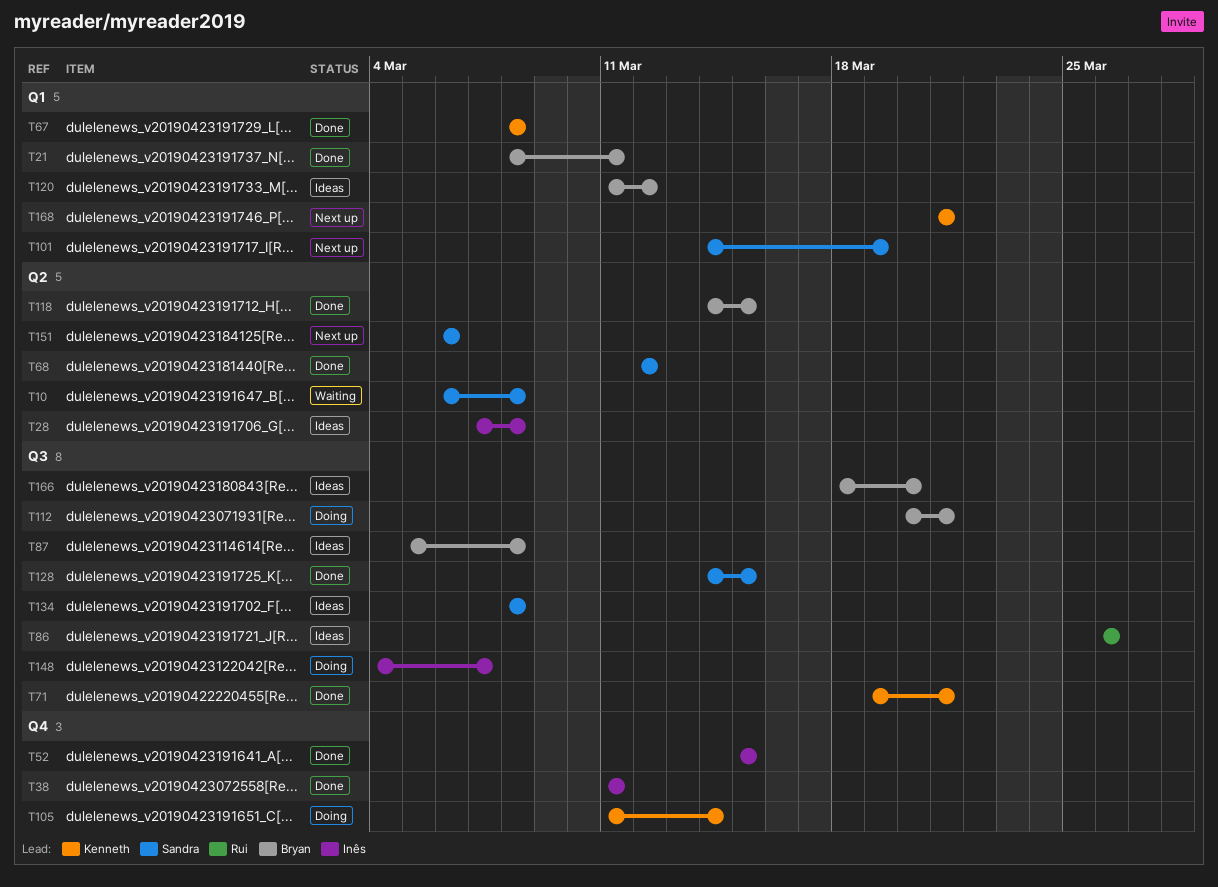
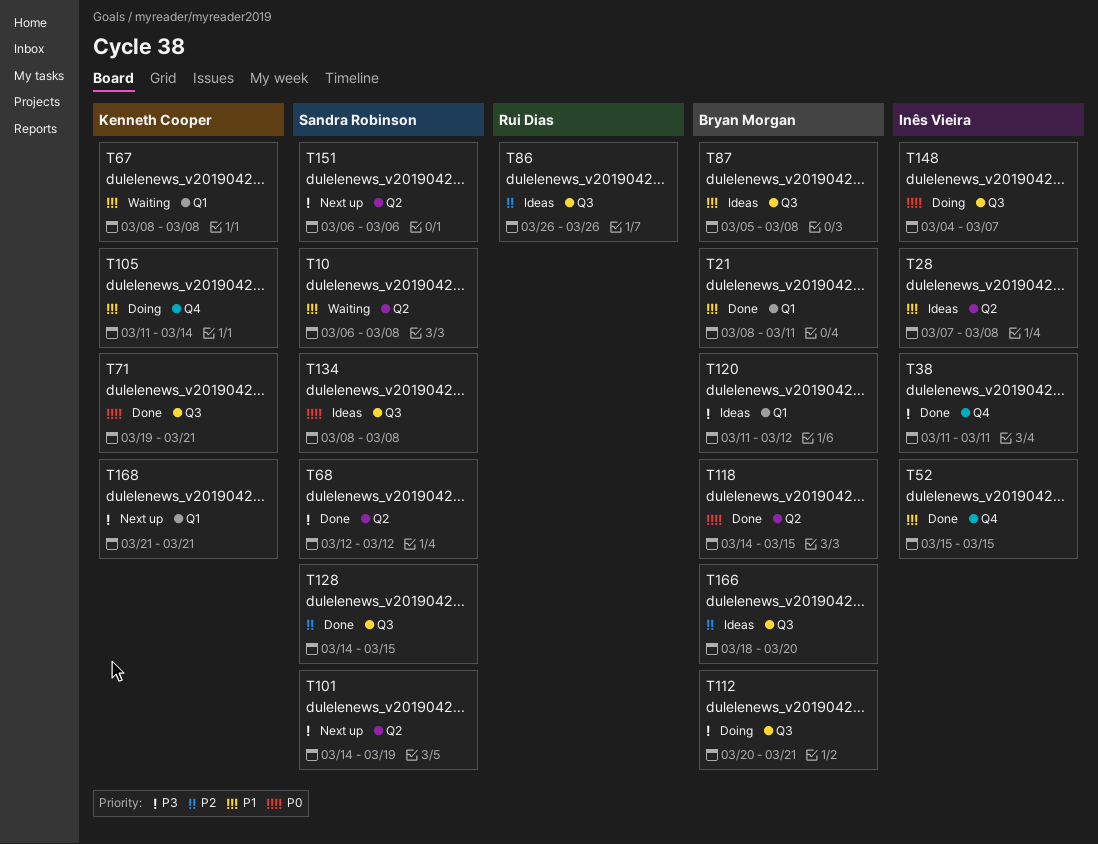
T67, status: Done -> Waiting
T101, label: Q1 -> Q2

